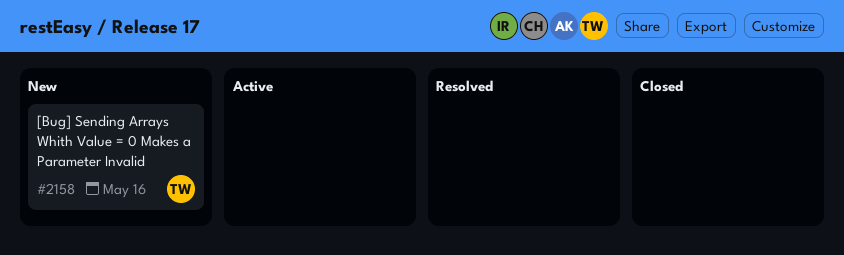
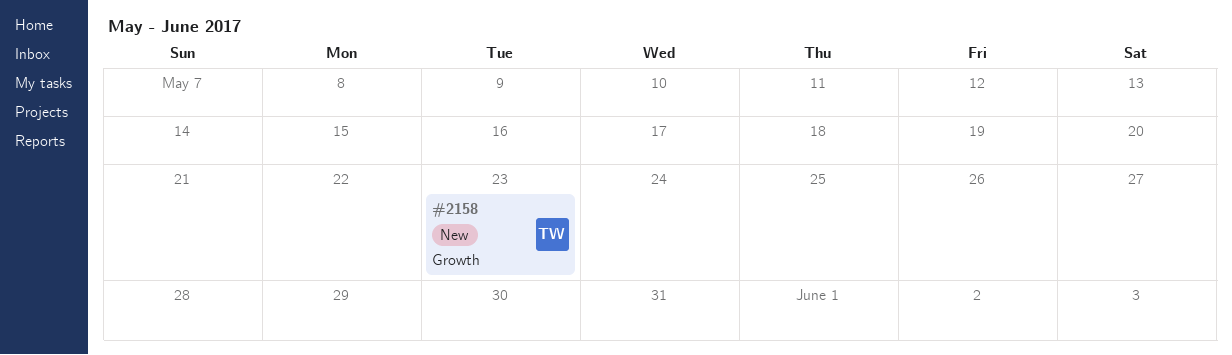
#2158, due: May 16 -> May 23

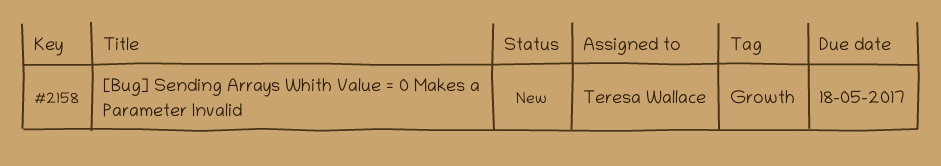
#2158, due: May 23 -> May 18

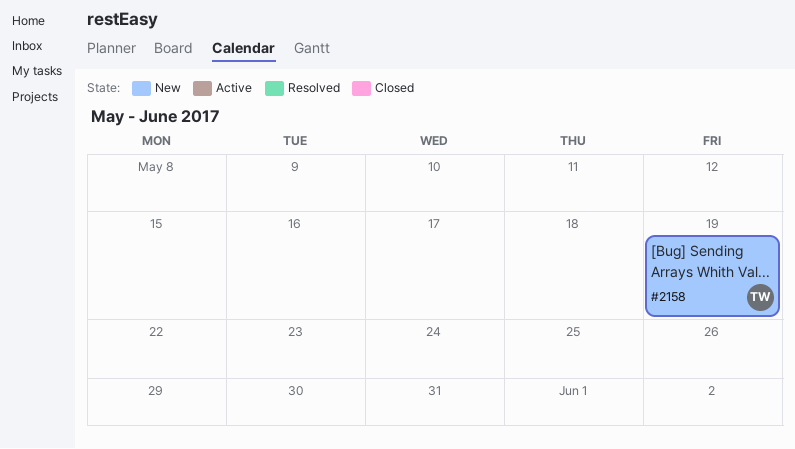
#2158, due: May 18 -> May 19

